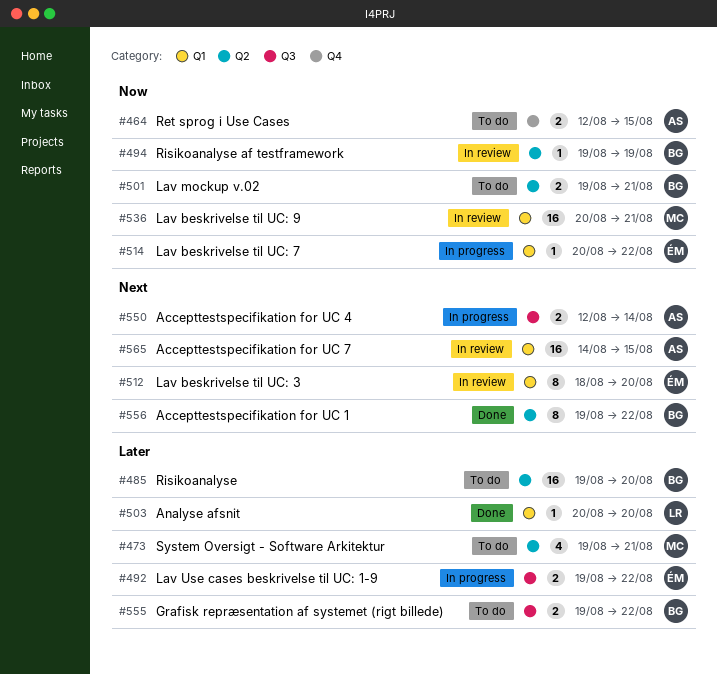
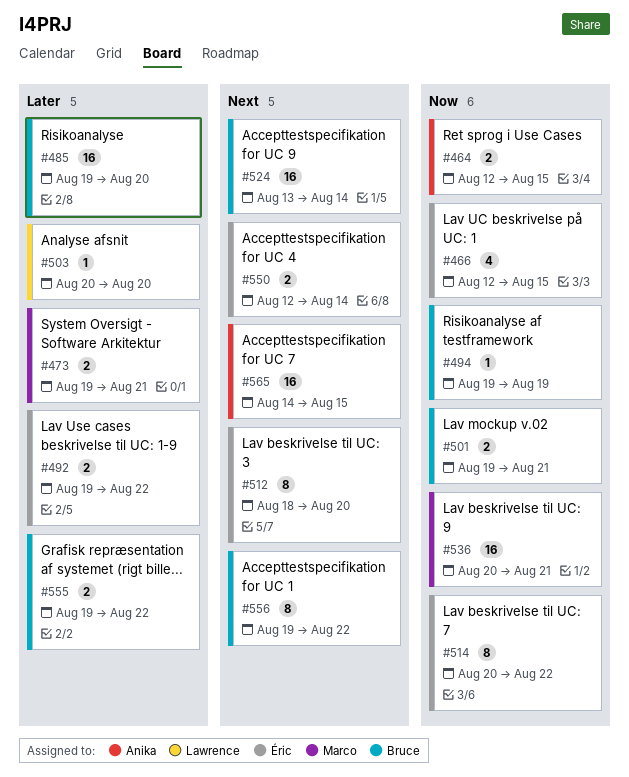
#466: none -> present
#473, estimate: 4 -> 2
#514, estimate: 1 -> 8
#524: none -> present
#550, owner: Anika -> Éric

